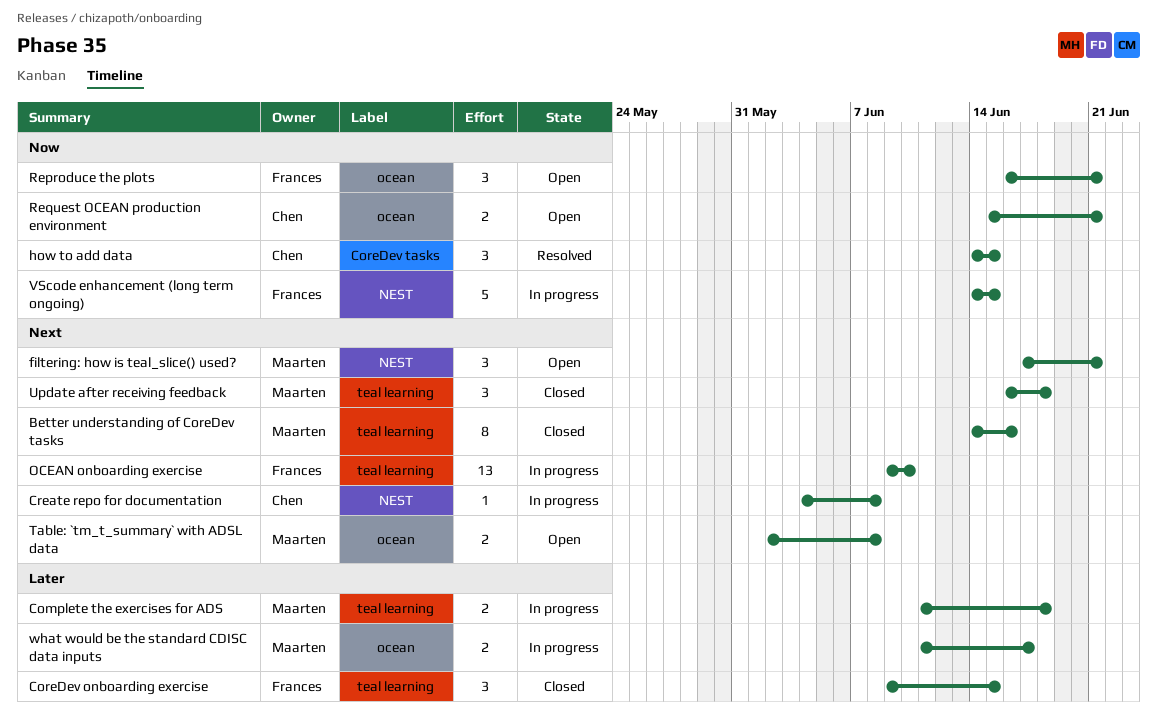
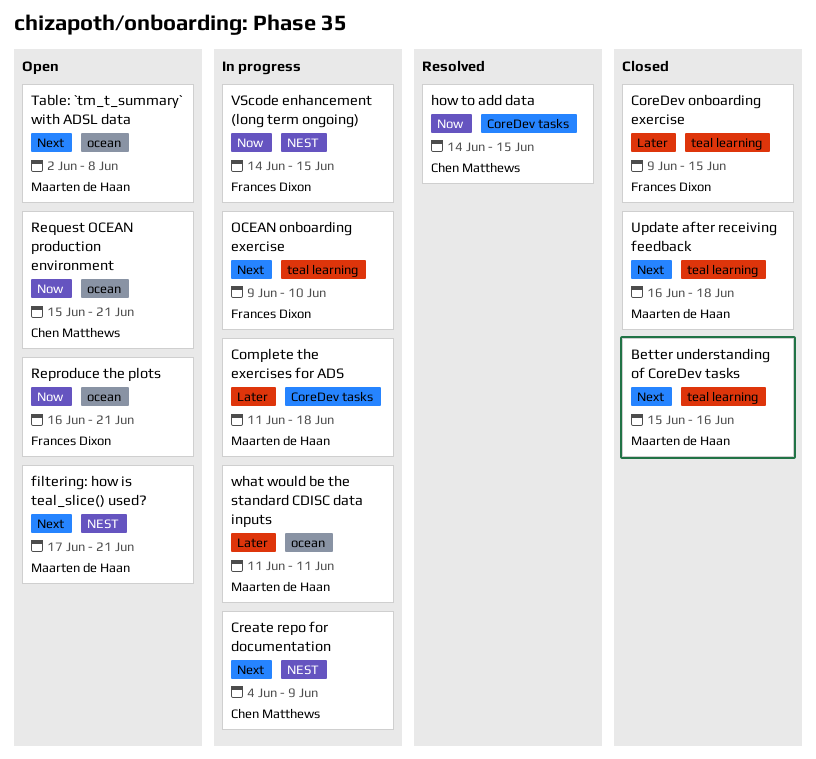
Better understanding of CoreDev tasks, start: Jun 14 -> Jun 15
Complete the exercises for ADS, label: teal learning -> CoreDev tasks
Create repo for documentation, due: Jun 8 -> Jun 9
what would be the standard CDISC data inputs, due: Jun 17 -> Jun 11

